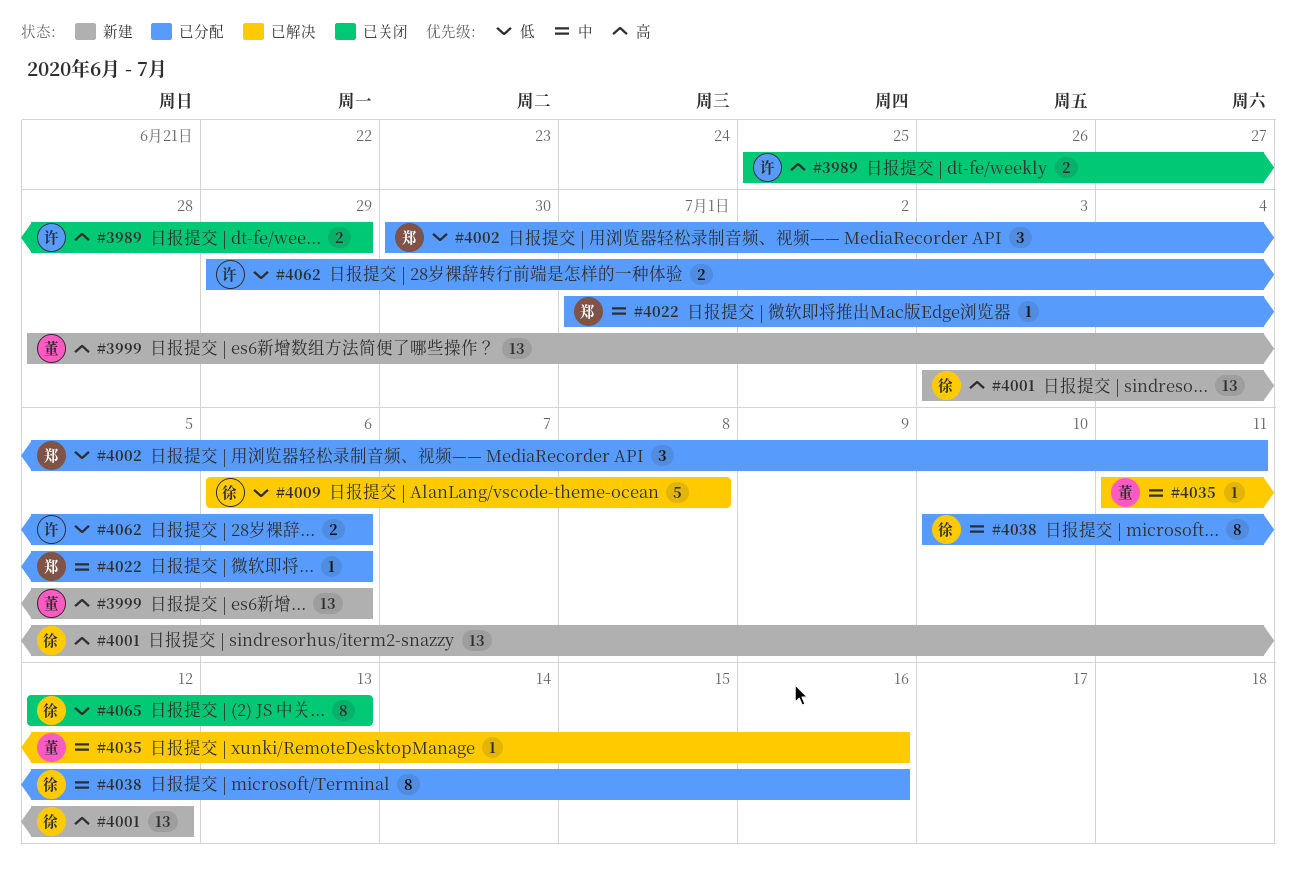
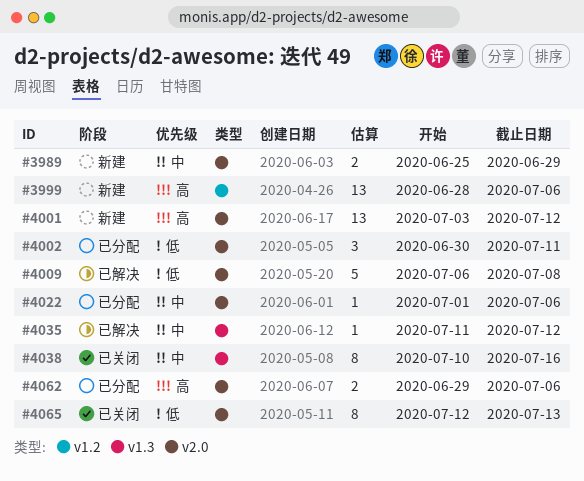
#3989, status: 已关闭 -> 新建
#3989, priority: 高 -> 中
#4035, due: Jul 16 -> Jul 12
#4038, status: 已分配 -> 已关闭
#4062, priority: 低 -> 高

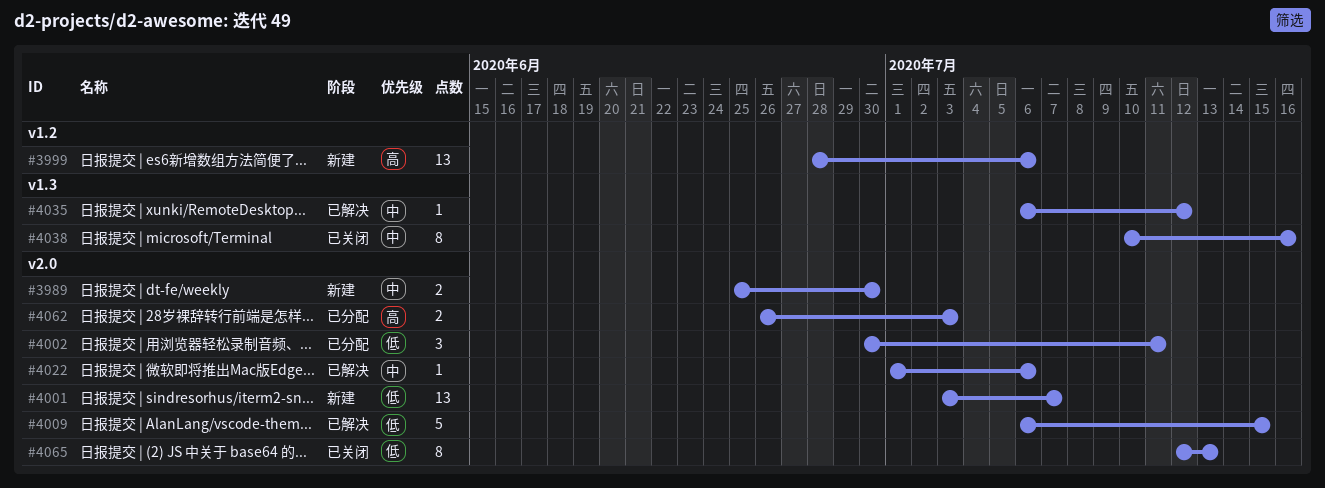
#3989, due: Jun 29 -> Jun 30
#4001, priority: 高 -> 低
#4001, due: Jul 12 -> Jul 7
#4009, due: Jul 8 -> Jul 15
#4022, status: 已分配 -> 已解决
#4035, start: Jul 11 -> Jul 6
#4062, start: Jun 29 -> Jun 26
#4062, due: Jul 6 -> Jul 3

